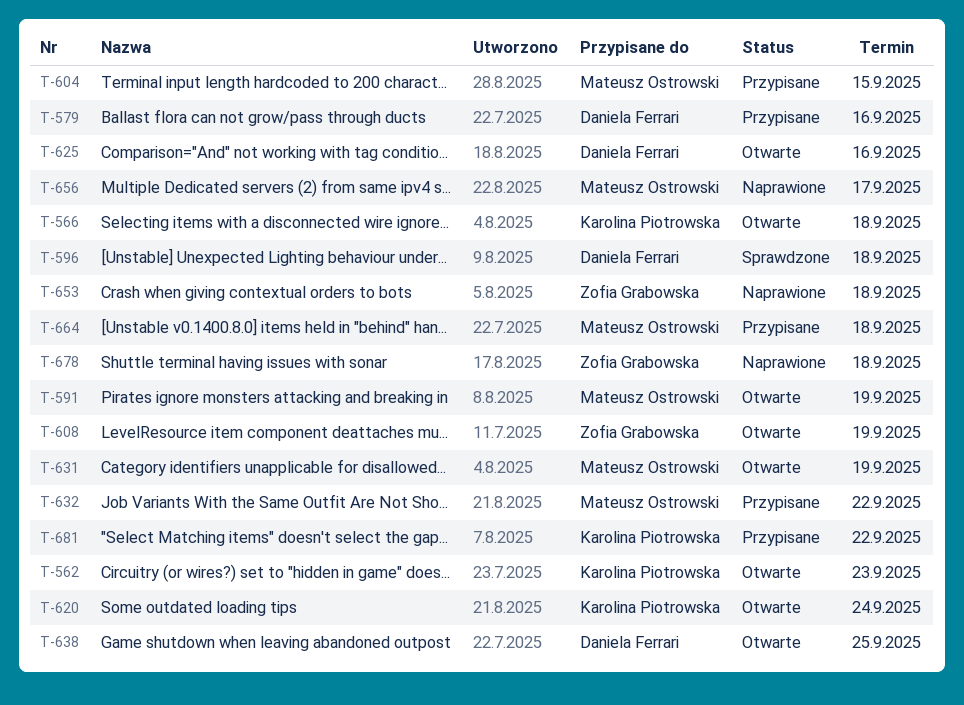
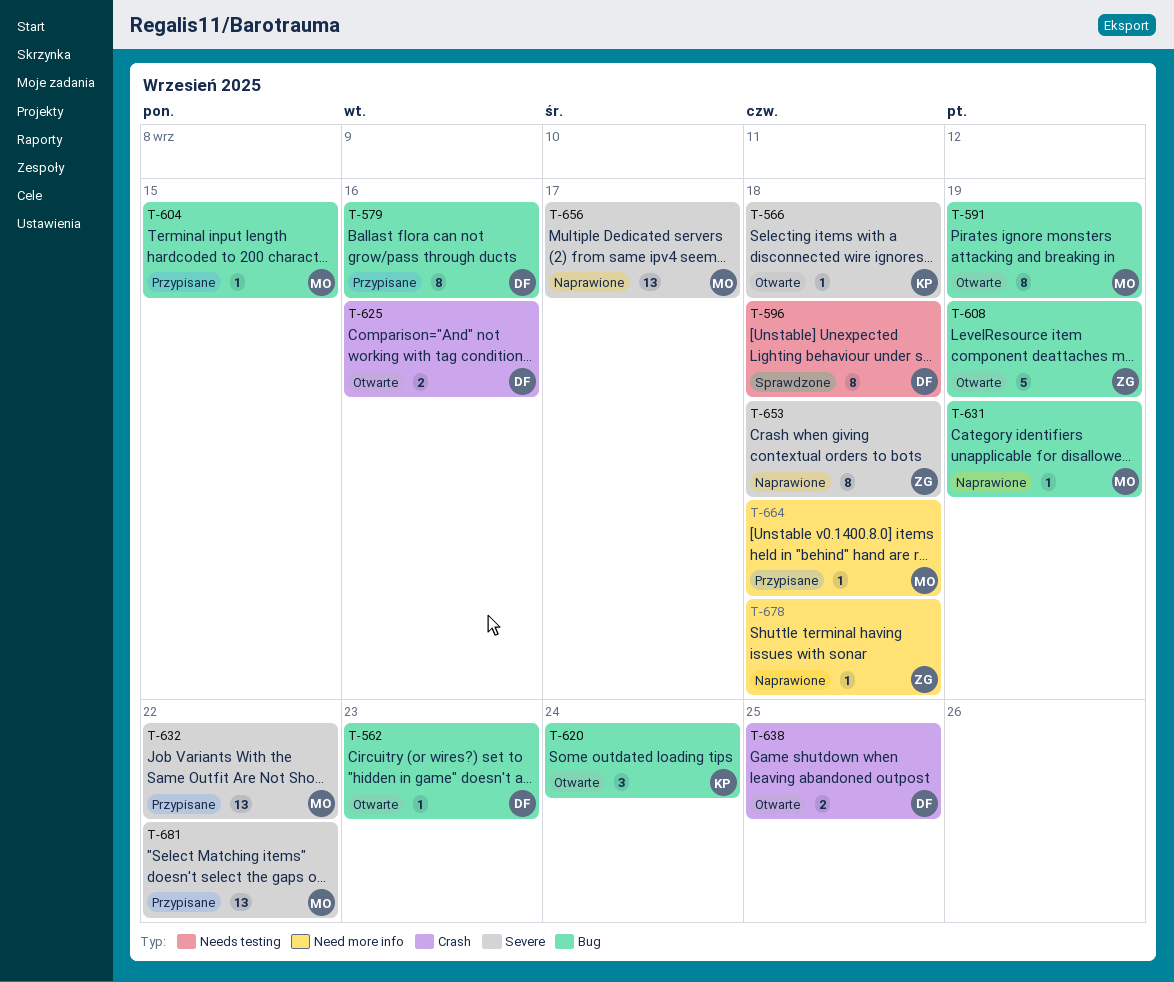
T-562, owner: Karolina Piotrowska -> Daniela Ferrari
T-631, status: Otwarte -> Naprawione
T-681, owner: Karolina Piotrowska -> Mateusz Ostrowski

